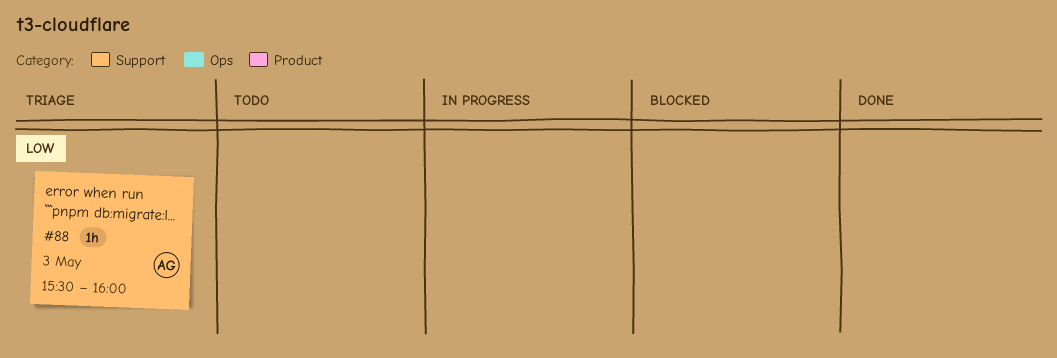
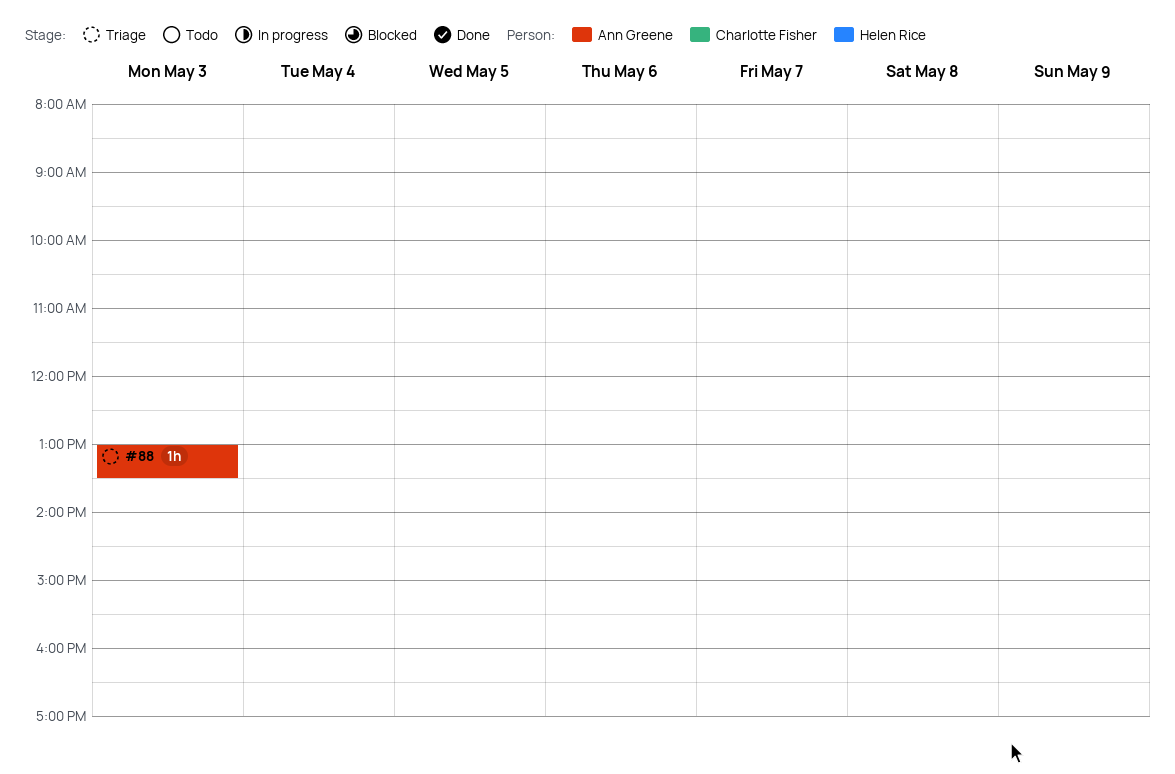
#88, begins: 15:30 -> 13:00
#88, ends: 16:00 -> 13:30

